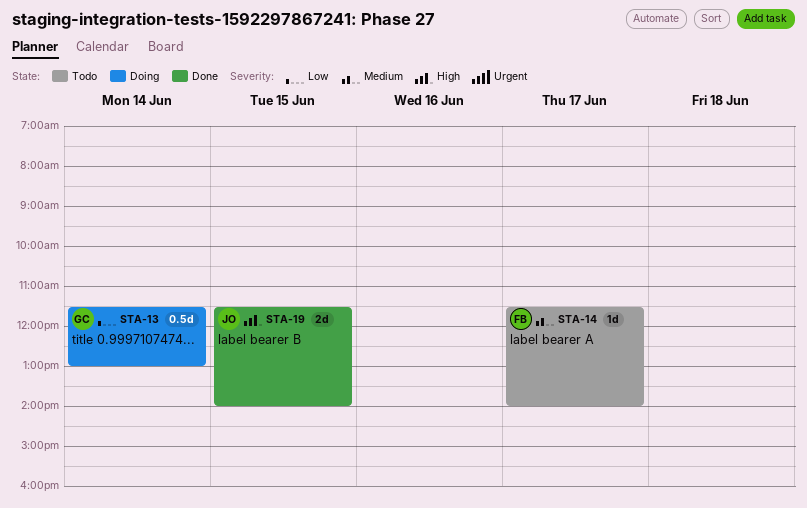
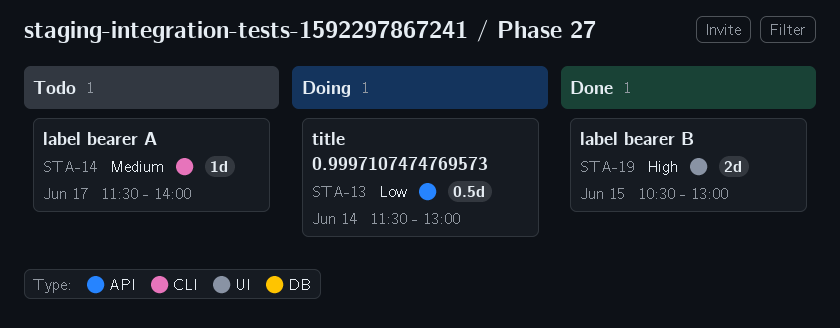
STA-19, begins: 11:30 -> 10:30
STA-19, ends: 14:00 -> 13:00

